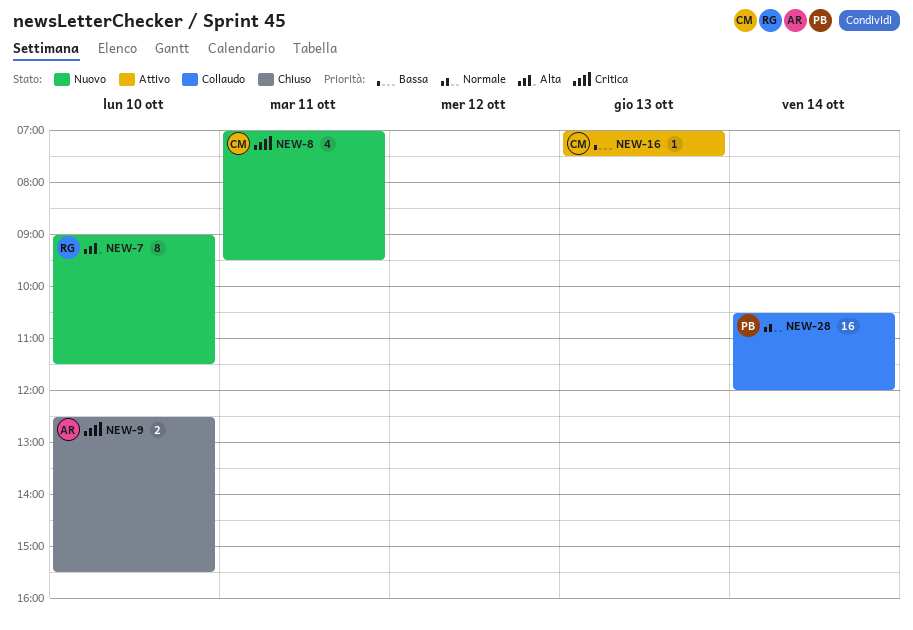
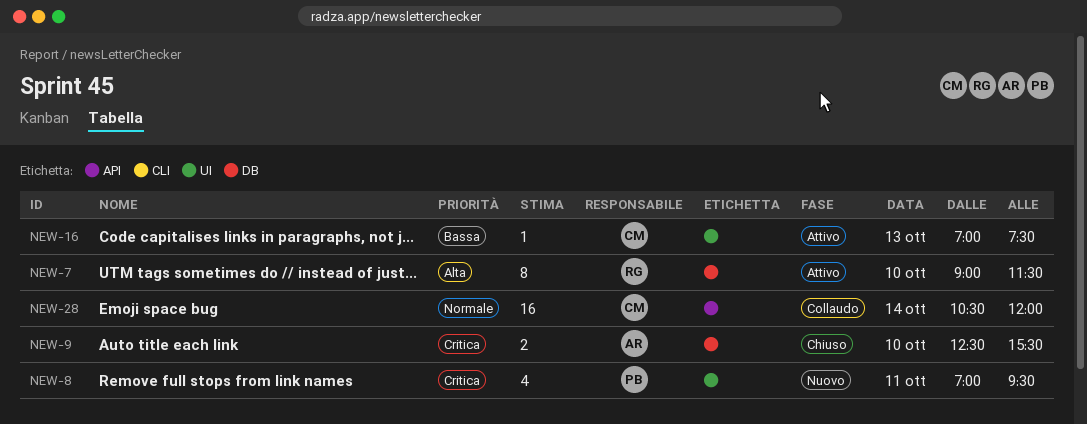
NEW-7, status: Nuovo -> Attivo
NEW-8, owner: CM -> PB
NEW-28, owner: PB -> CM

